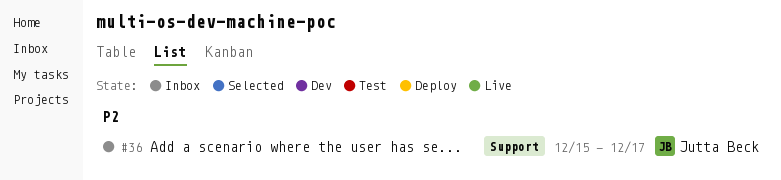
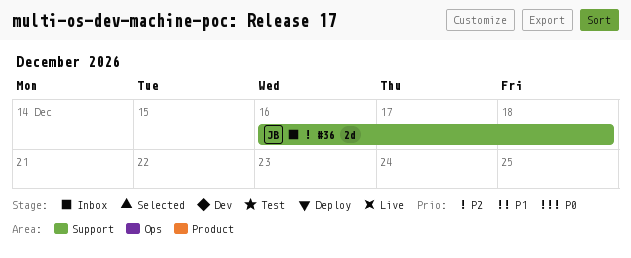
#36, start: Dec 15 -> Dec 16
#36, due: Dec 17 -> Dec 18

